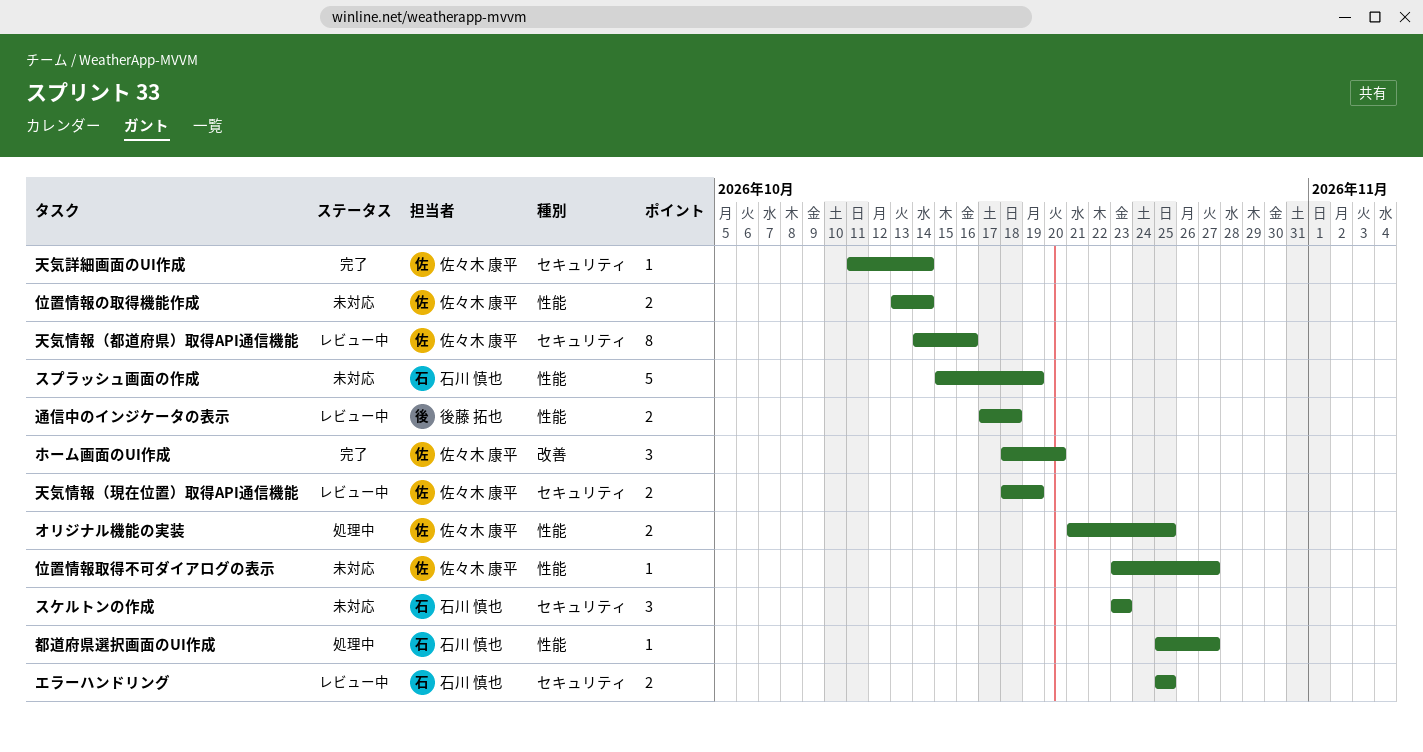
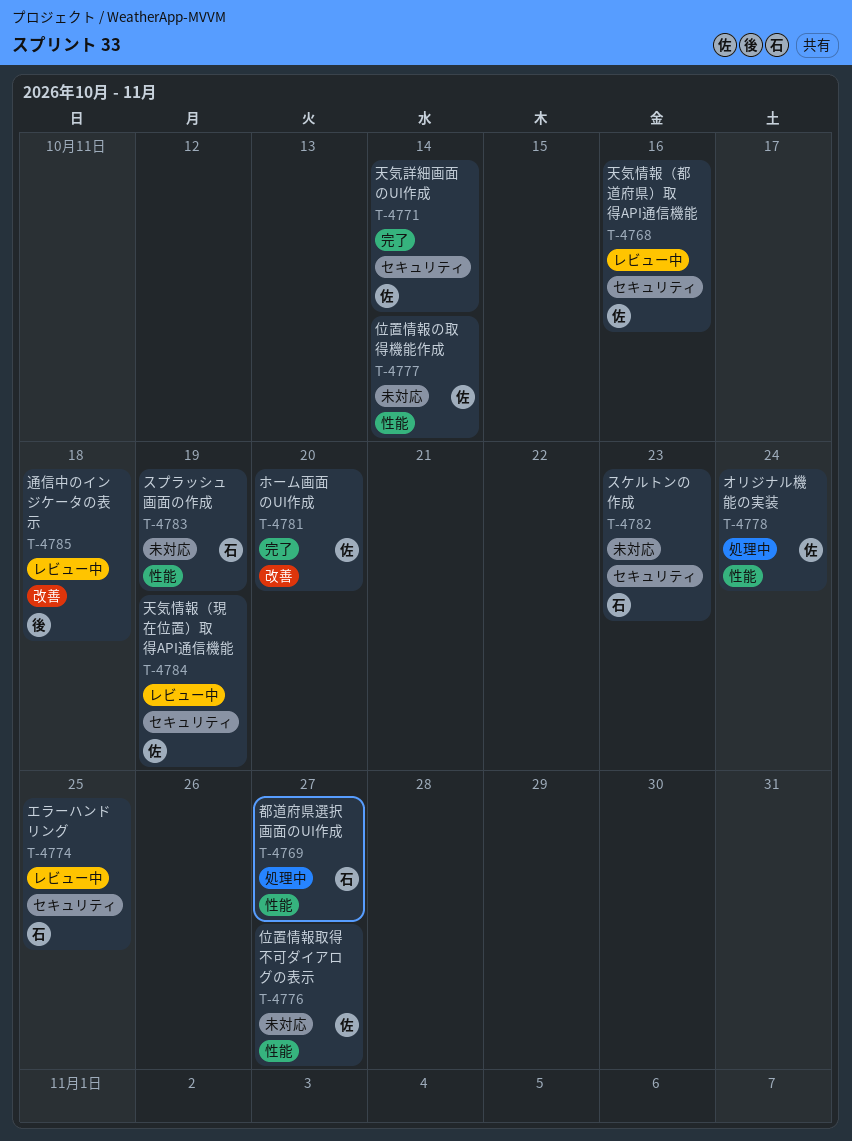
オリジナル機能の実装, due: Oct 25 -> Oct 24
通信中のインジケータの表示, label: 性能 -> 改善

